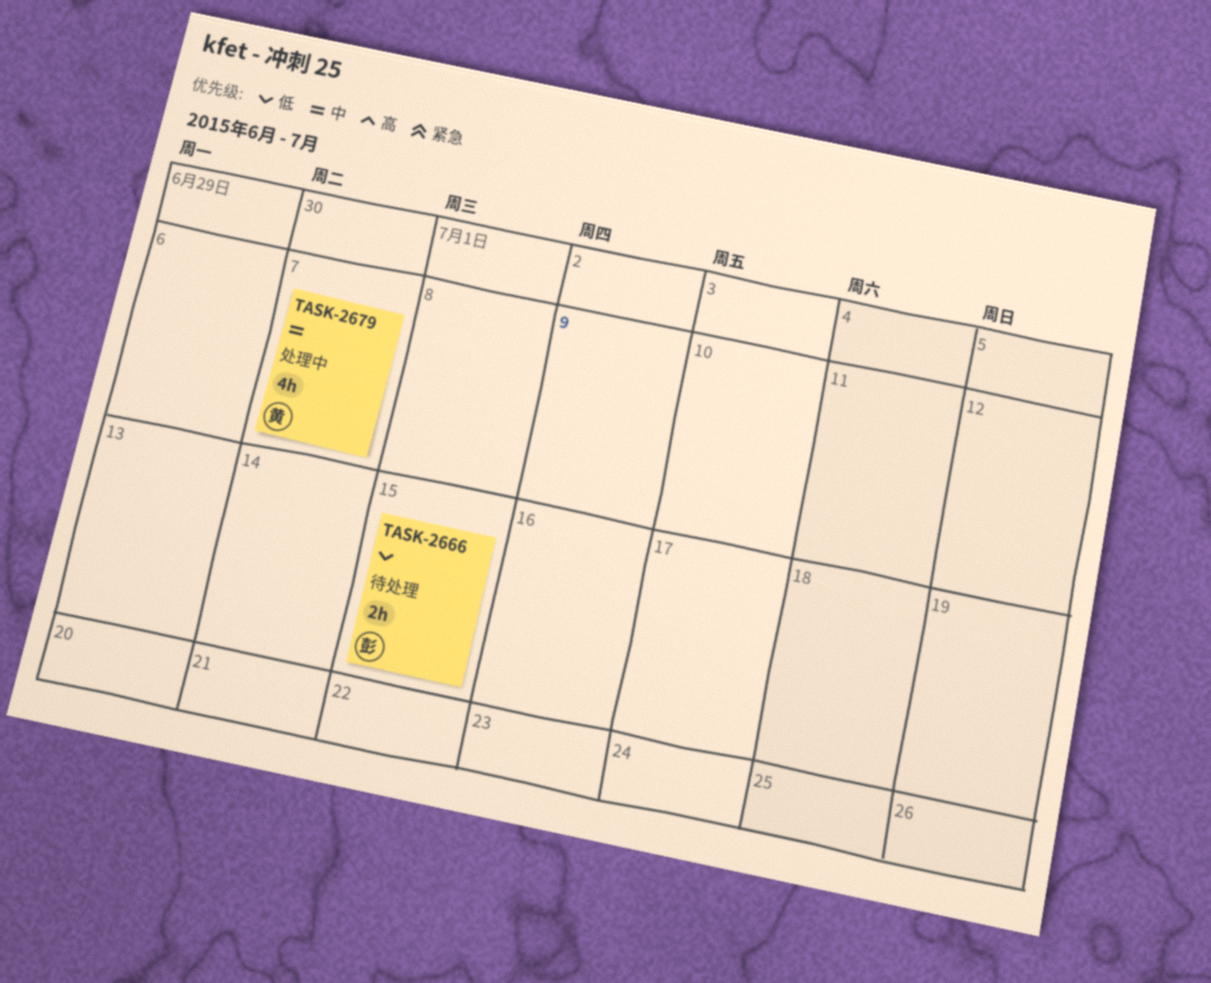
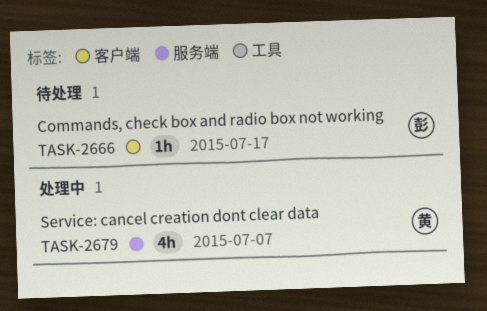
TASK-2666, estimate: 2h -> 1h
TASK-2666, due: Jul 15 -> Jul 17

